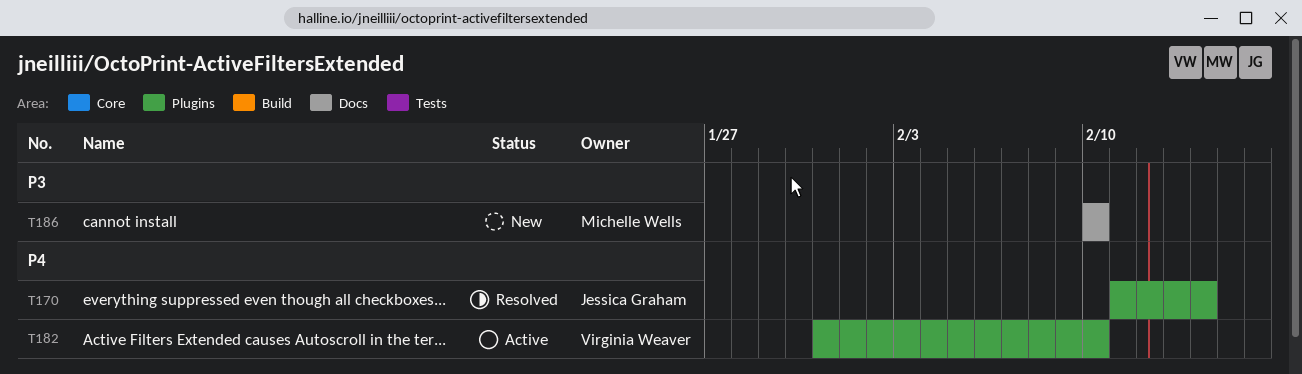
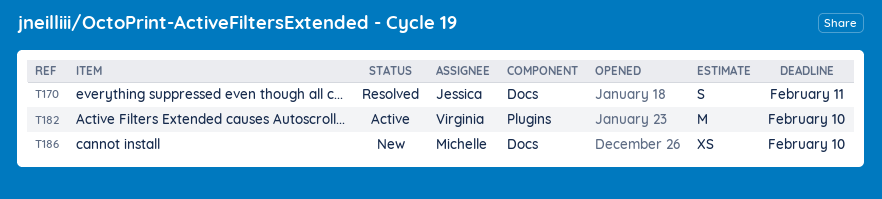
T170, label: Plugins -> Docs
T170, due: Feb 14 -> Feb 11

